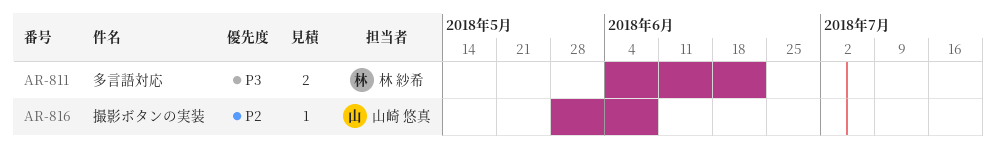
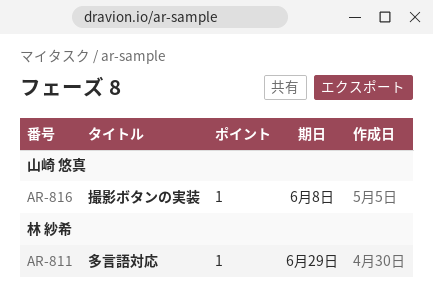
AR-811, estimate: 2 -> 1
AR-811, due: Jun 22 -> Jun 29

